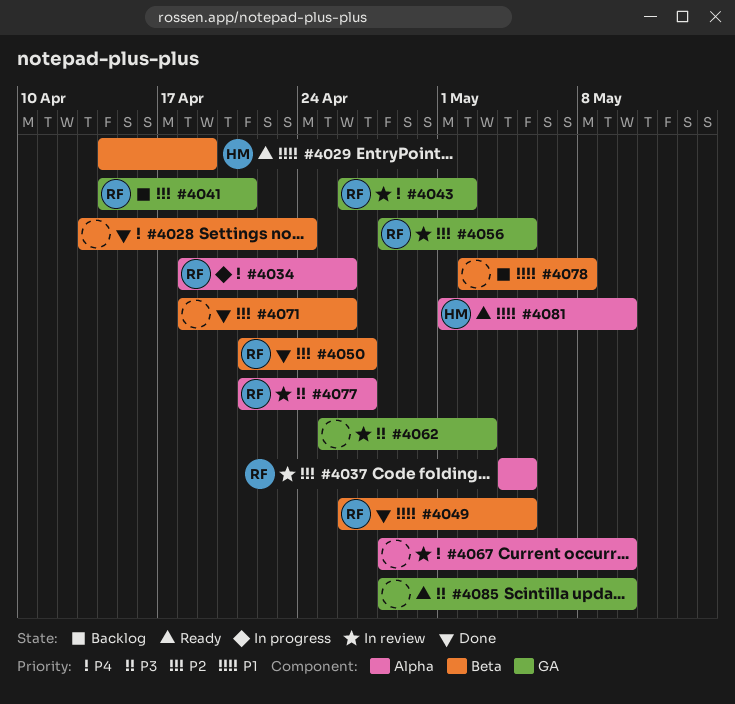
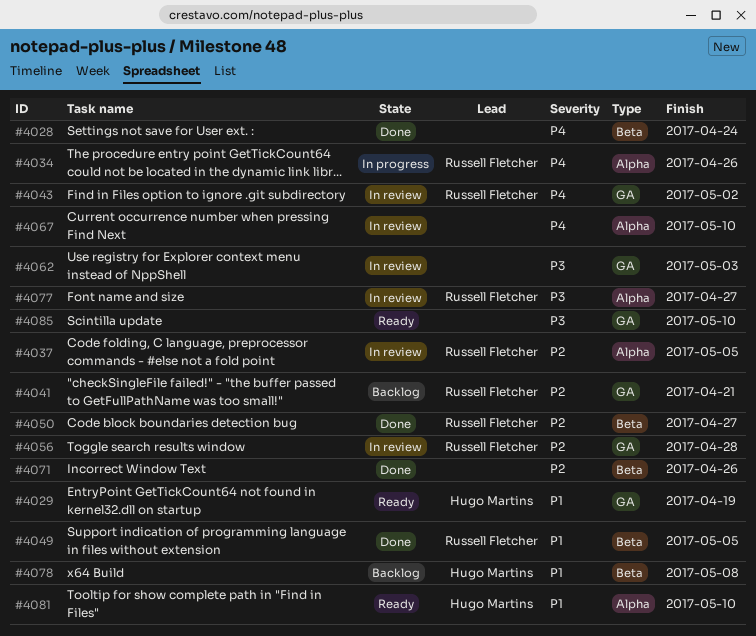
#4029, label: Beta -> GA
#4056, due: May 5 -> Apr 28
#4078, owner: none -> Hugo Martins

